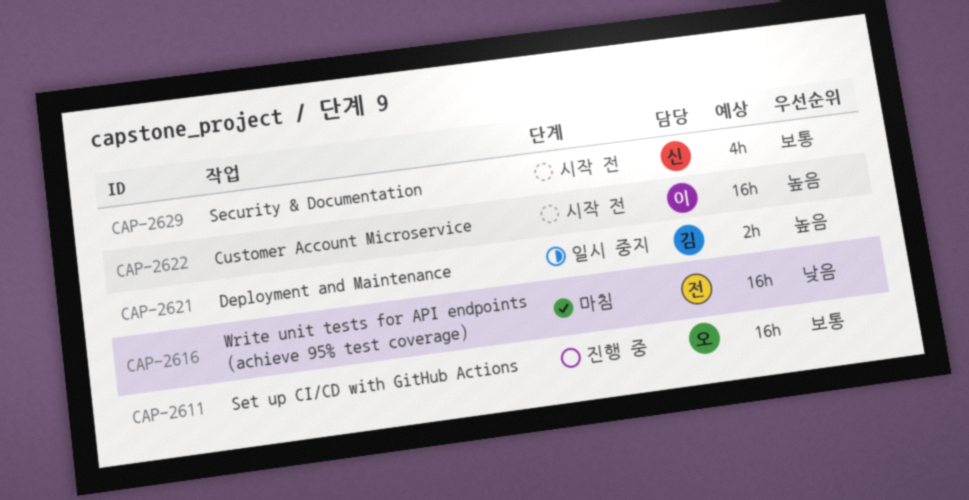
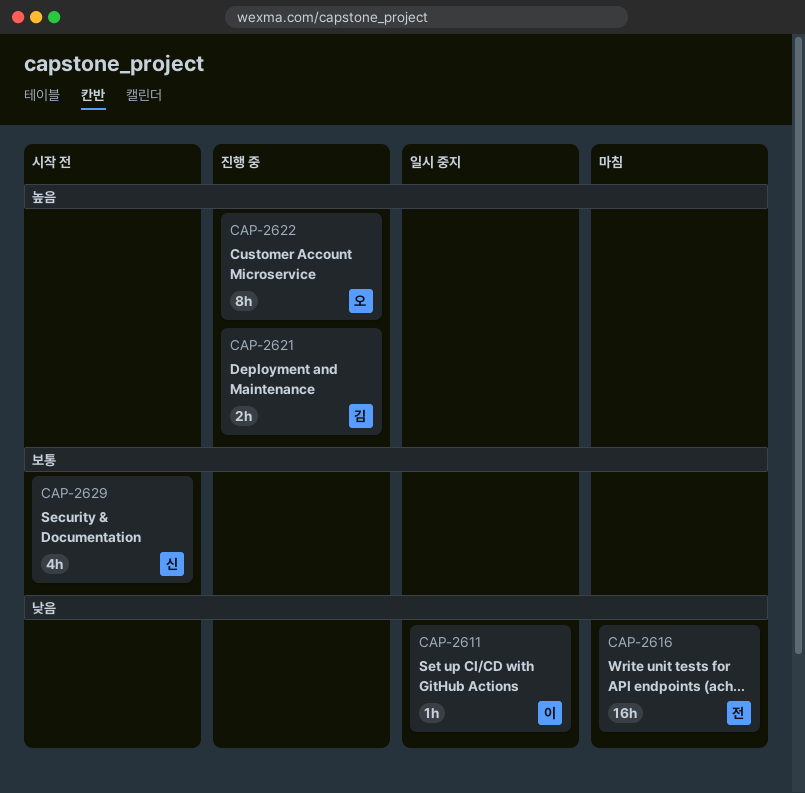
CAP-2611, status: 진행 중 -> 일시 중지
CAP-2611, owner: 오 -> 이
CAP-2611, priority: 보통 -> 낮음
CAP-2611, estimate: 16h -> 1h
CAP-2621, status: 일시 중지 -> 진행 중
CAP-2622, status: 시작 전 -> 진행 중
CAP-2622, owner: 이 -> 오
CAP-2622, estimate: 16h -> 8h

